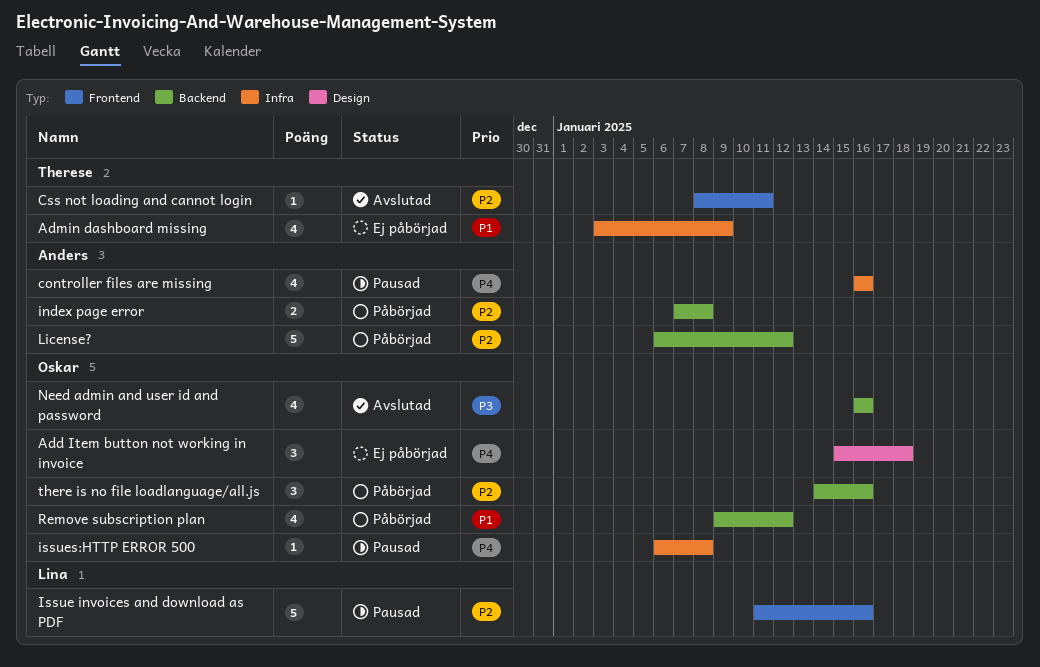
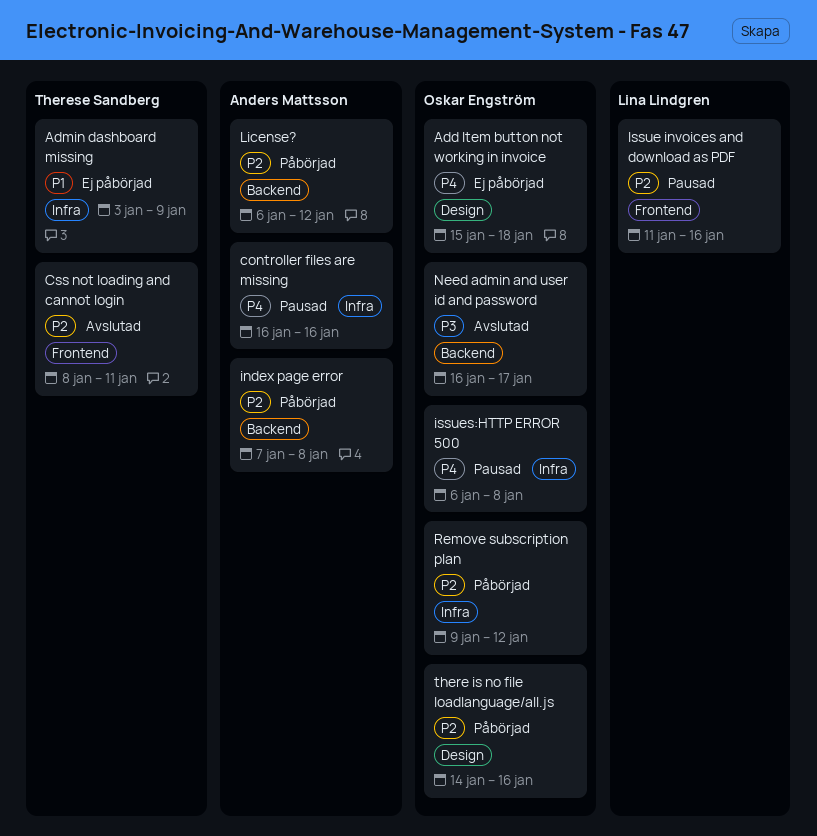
Need admin and user id and password, due: Jan 16 -> Jan 17
Remove subscription plan, priority: P1 -> P2
Remove subscription plan, label: Backend -> Infra
there is no file loadlanguage/all.js, label: Backend -> Design

